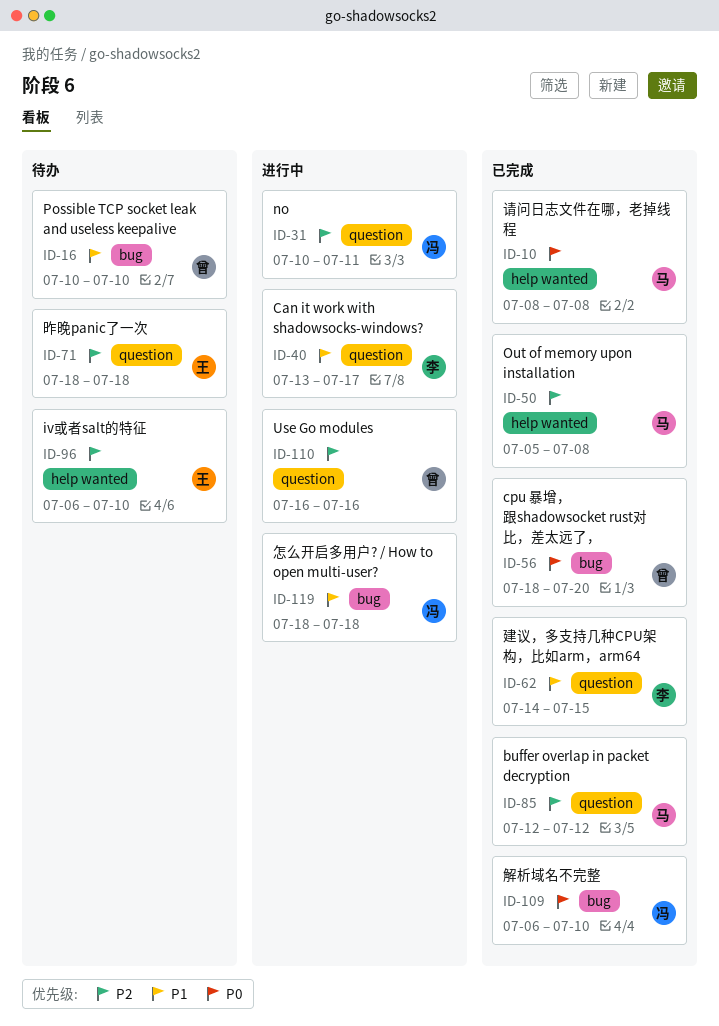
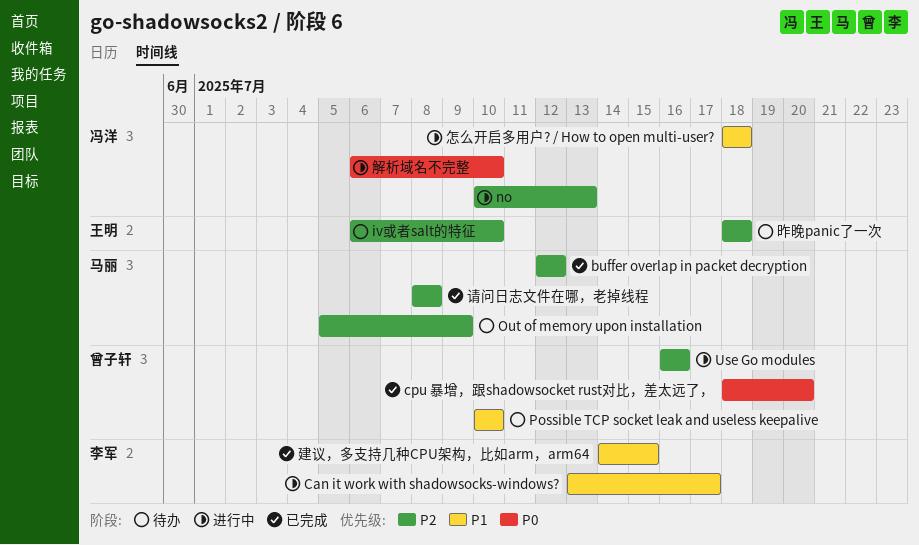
no, due: Jul 11 -> Jul 13
Out of memory upon installation, status: 已完成 -> 待办
Out of memory upon installation, due: Jul 8 -> Jul 9
解析域名不完整, status: 已完成 -> 进行中
请问日志文件在哪，老掉线程, priority: P0 -> P2

